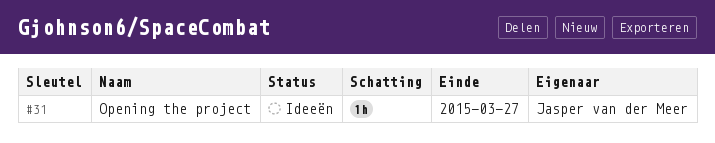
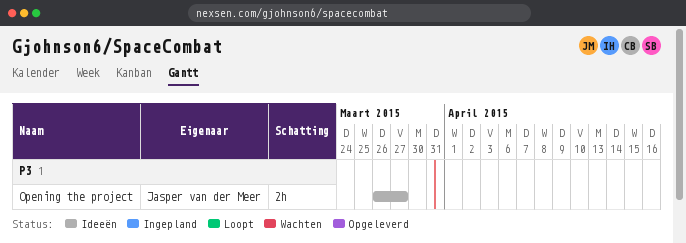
Opening the project, estimate: 1h -> 2h

